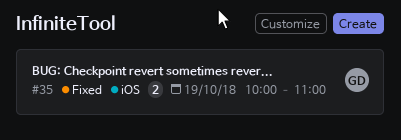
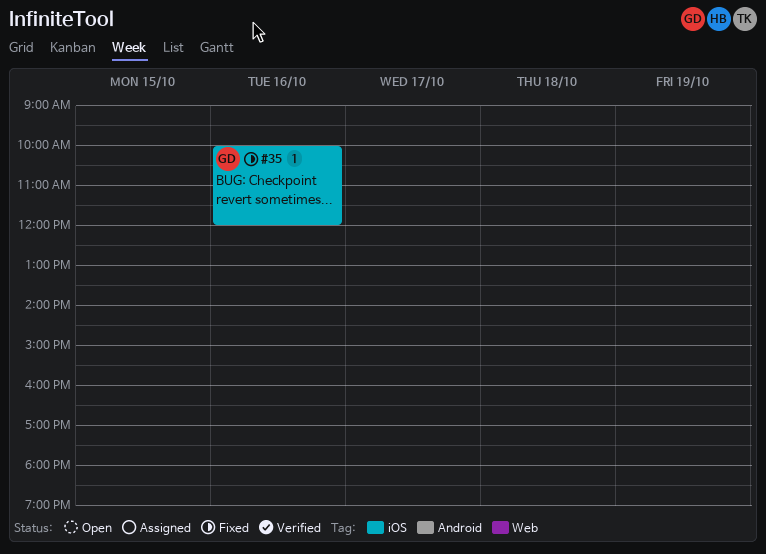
#35, estimate: 2 -> 1
#35, day: Oct 19 -> Oct 16
#35, ends: 11:00 -> 12:00

